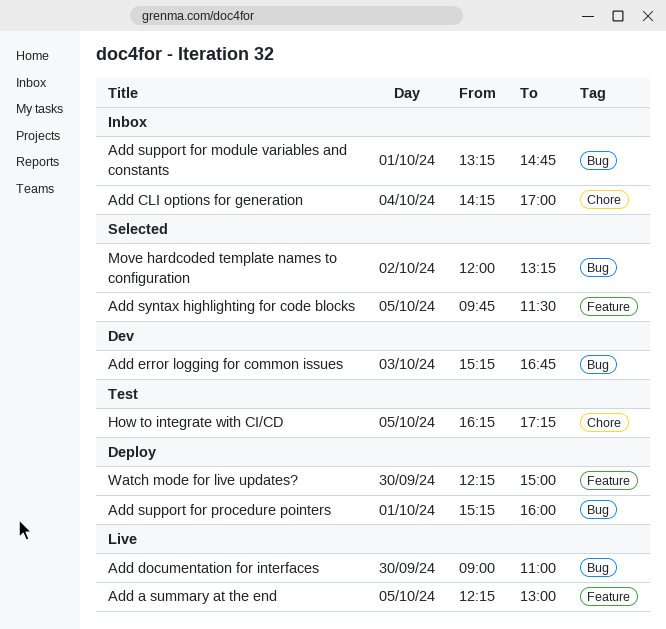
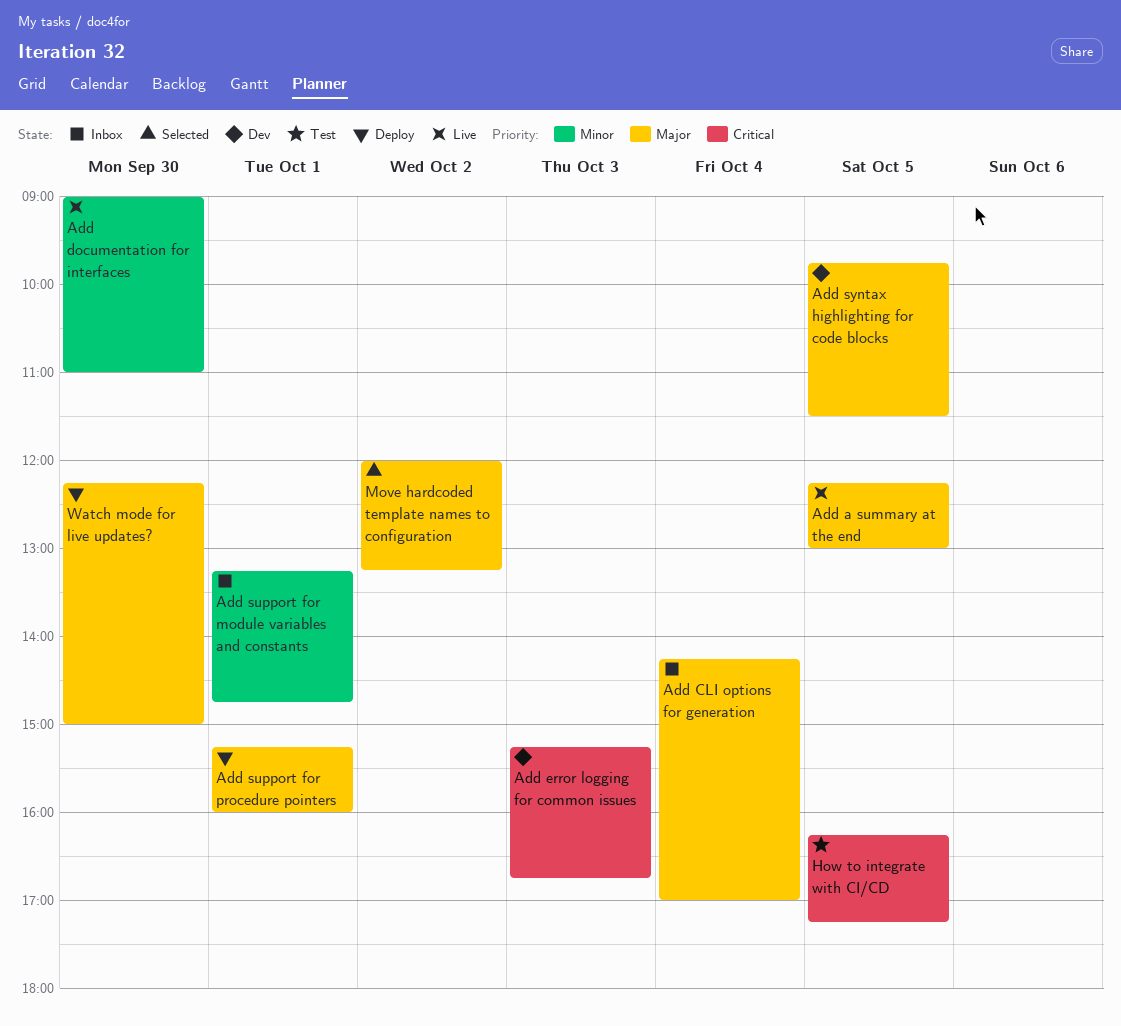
Add syntax highlighting for code blocks, status: Selected -> Dev

